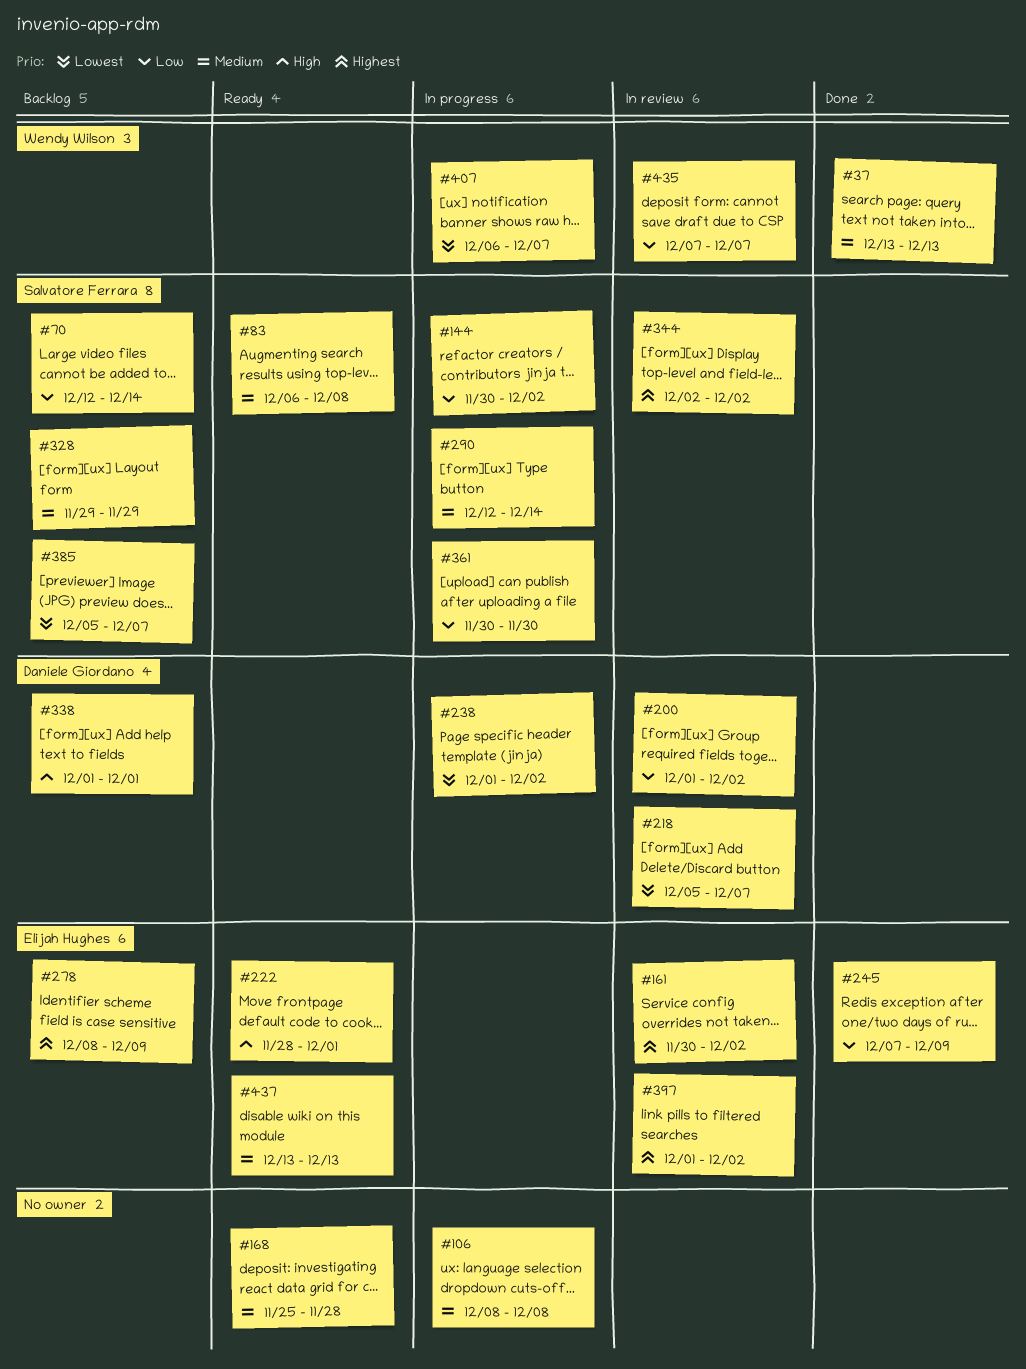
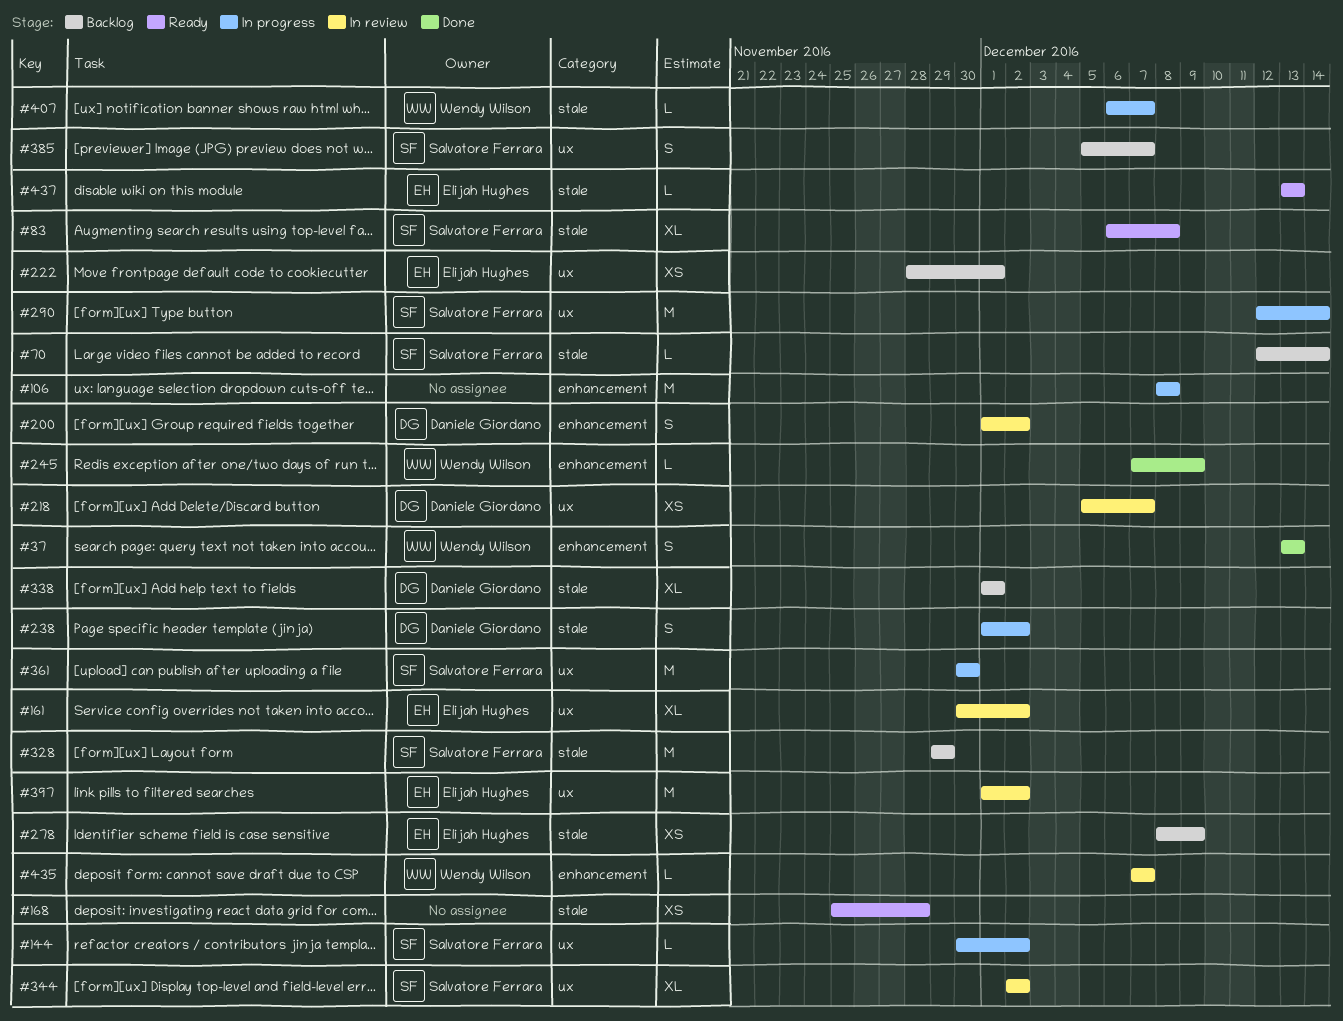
#222, status: Ready -> Backlog
#245, owner: Elijah Hughes -> Wendy Wilson

